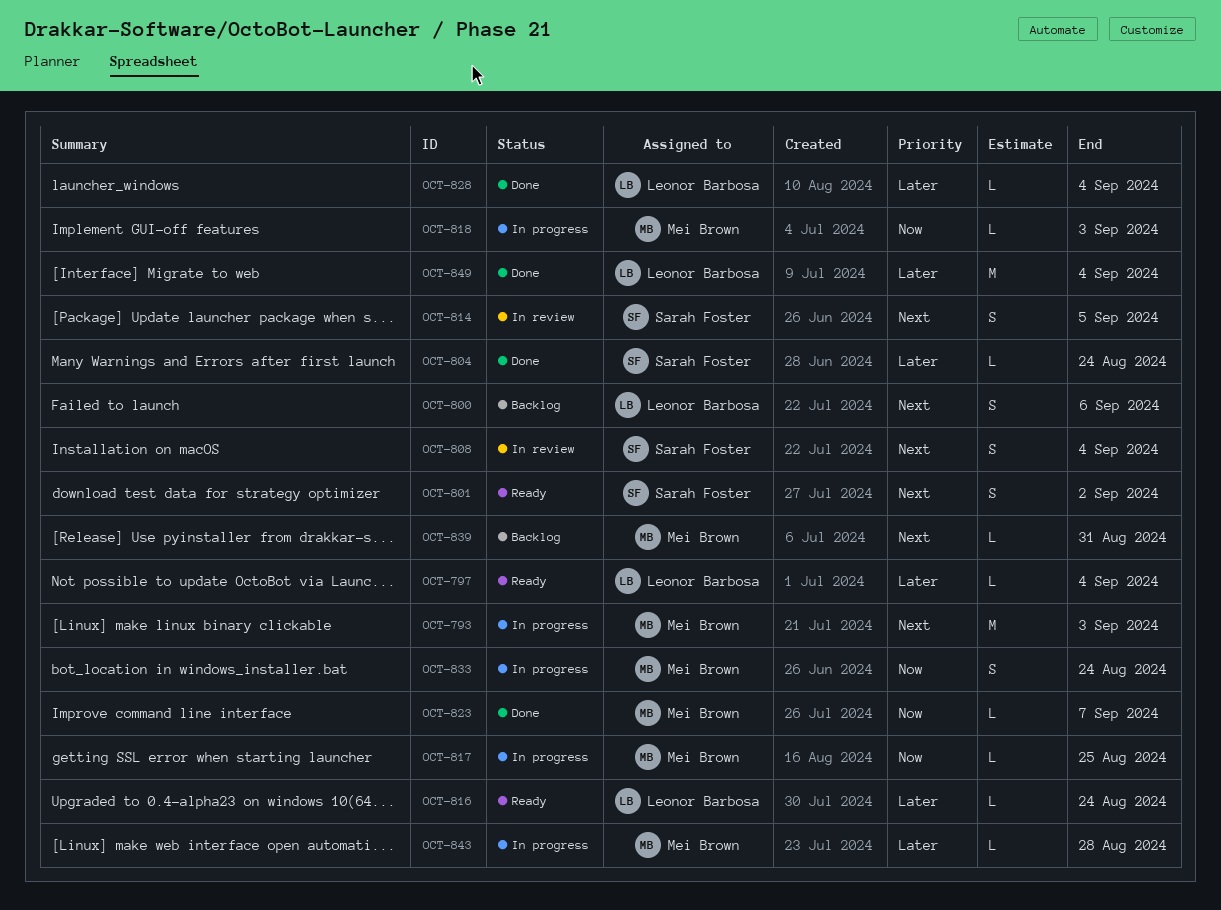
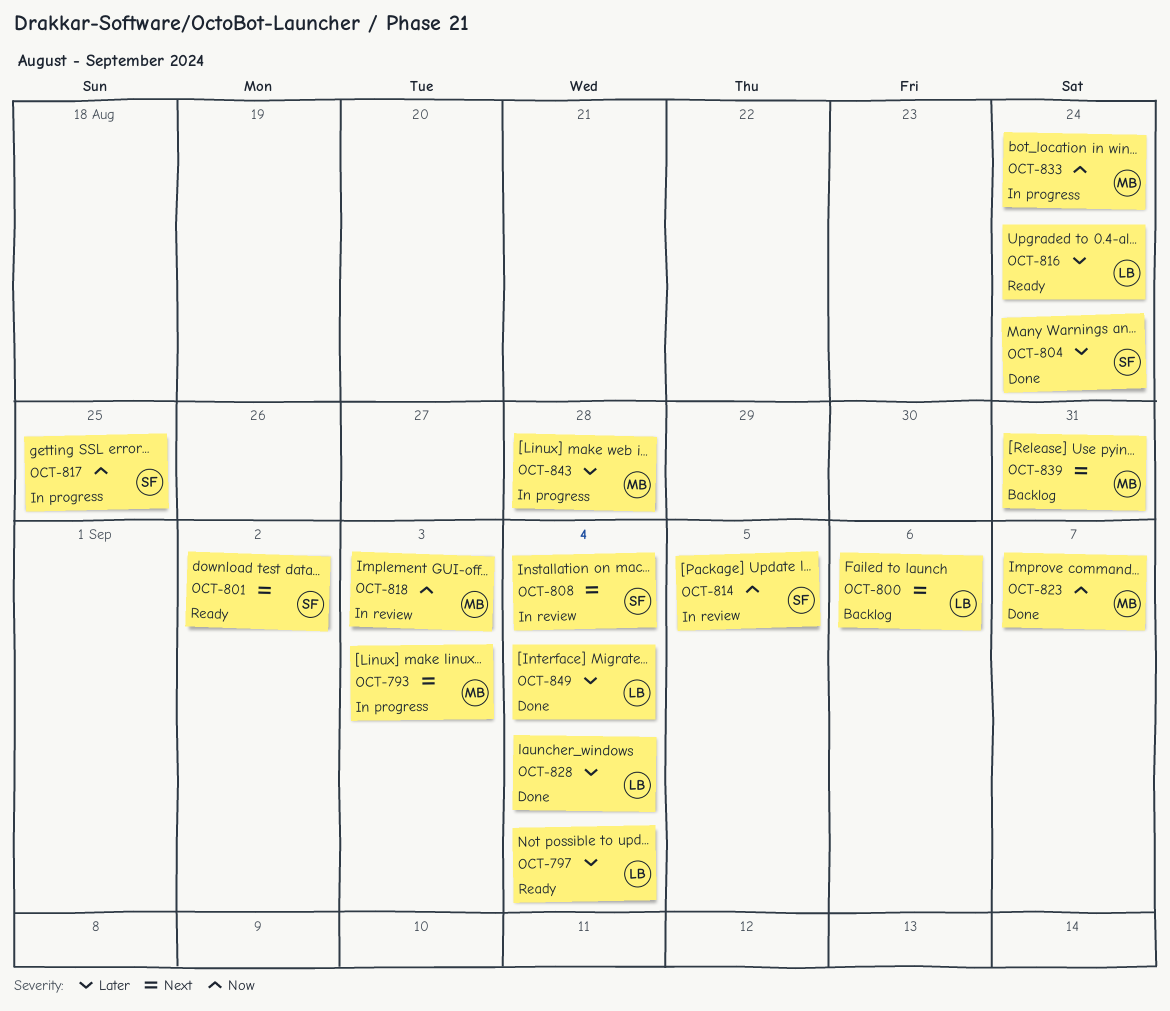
OCT-814, priority: Next -> Now
OCT-817, owner: Mei Brown -> Sarah Foster
OCT-818, status: In progress -> In review

